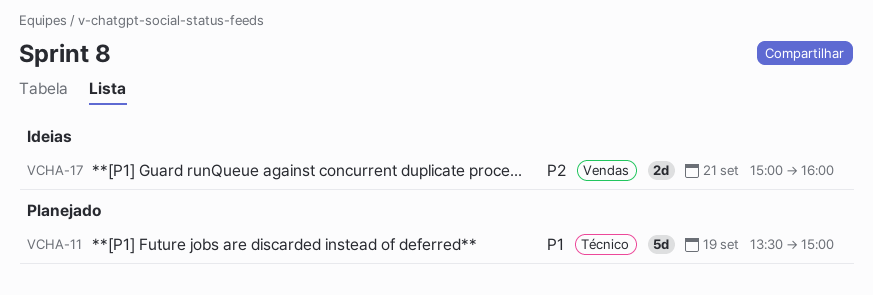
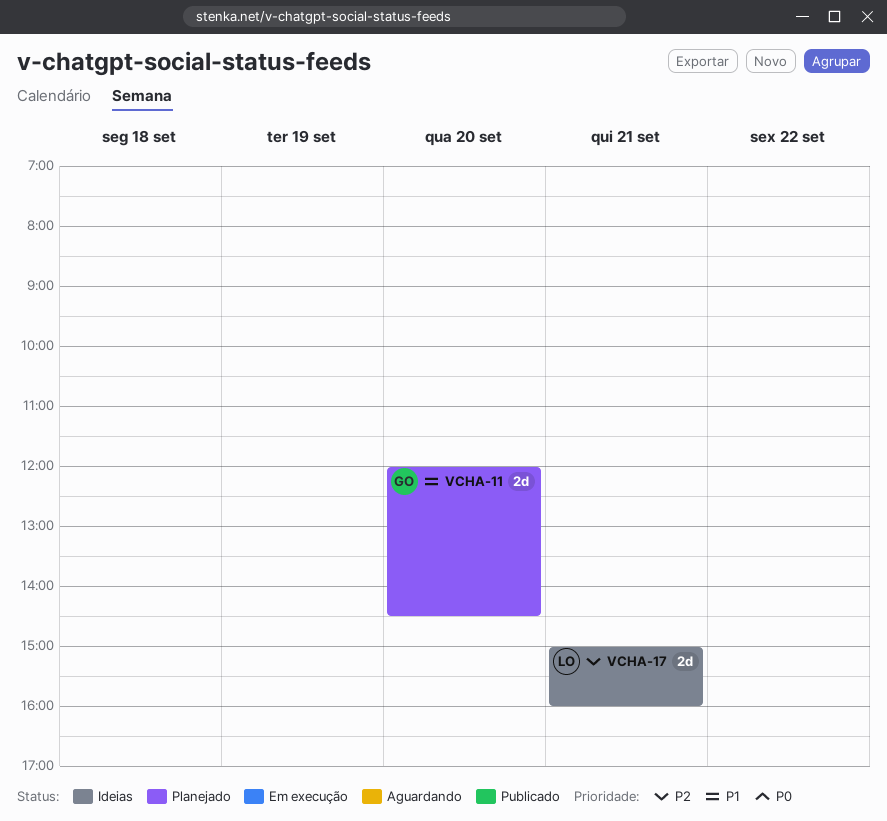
VCHA-11, estimate: 5d -> 2d
VCHA-11, day: Sep 19 -> Sep 20
VCHA-11, begins: 13:30 -> 12:00
VCHA-11, ends: 15:00 -> 14:30

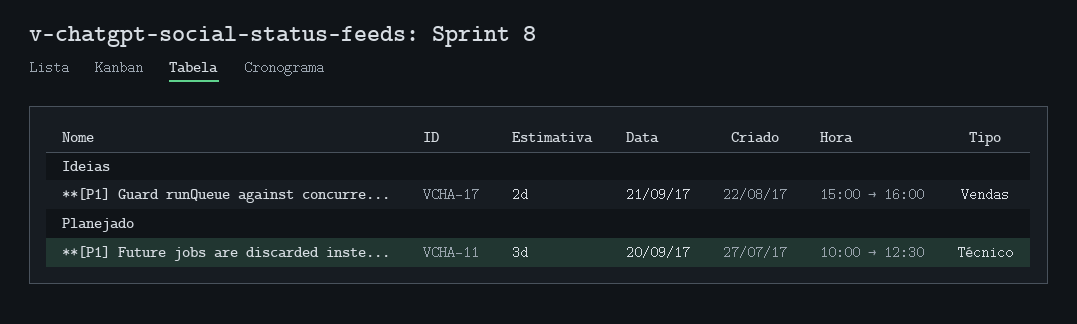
VCHA-11, estimate: 2d -> 3d
VCHA-11, begins: 12:00 -> 10:00
VCHA-11, ends: 14:30 -> 12:30

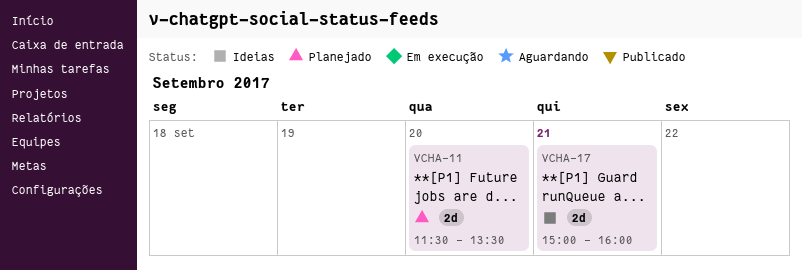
VCHA-11, estimate: 3d -> 2d
VCHA-11, begins: 10:00 -> 11:30
VCHA-11, ends: 12:30 -> 13:30

